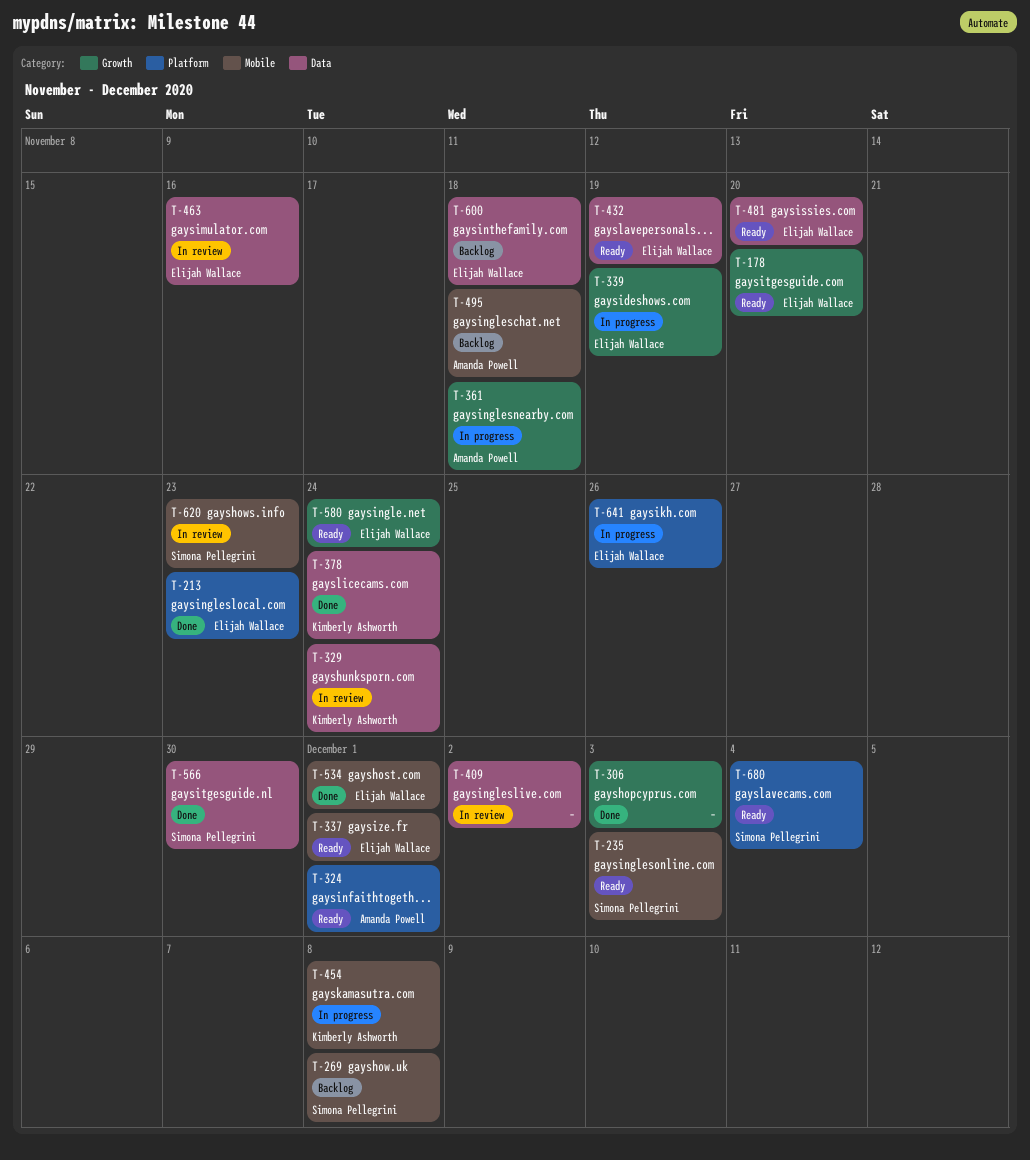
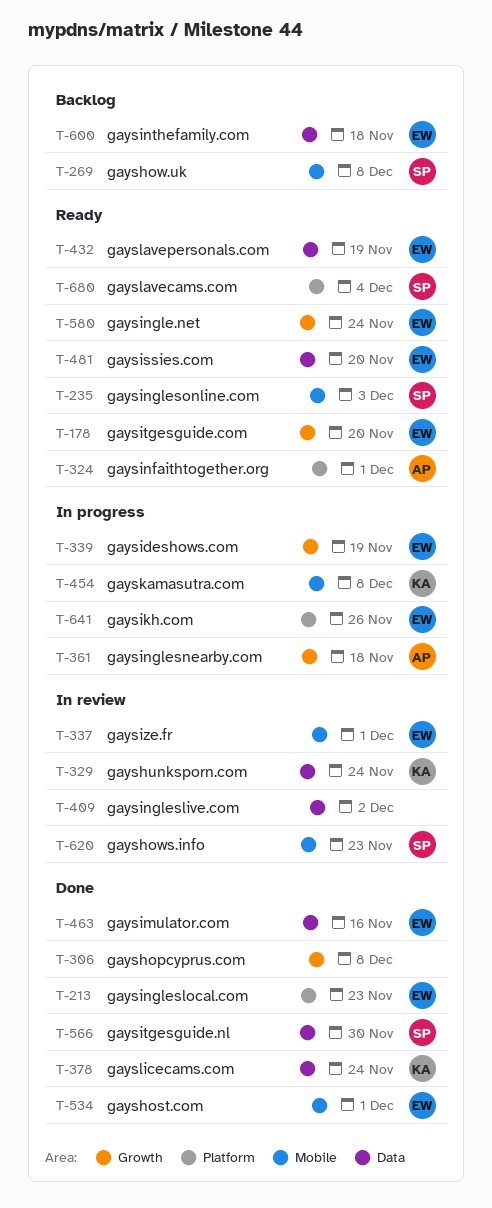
T-306, due: Dec 3 -> Dec 8
T-337, status: Ready -> In review
T-463, status: In review -> Done
T-495: present -> none

